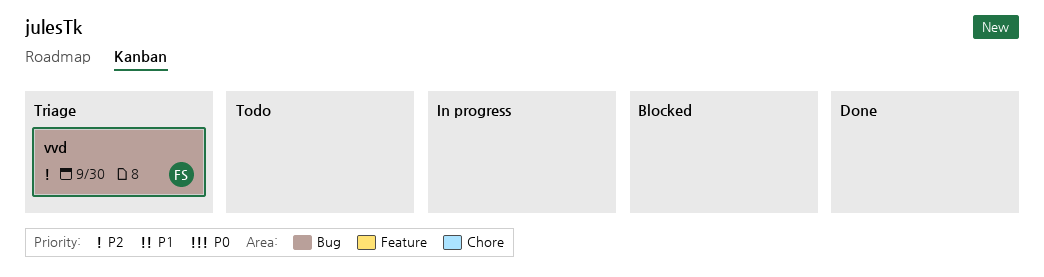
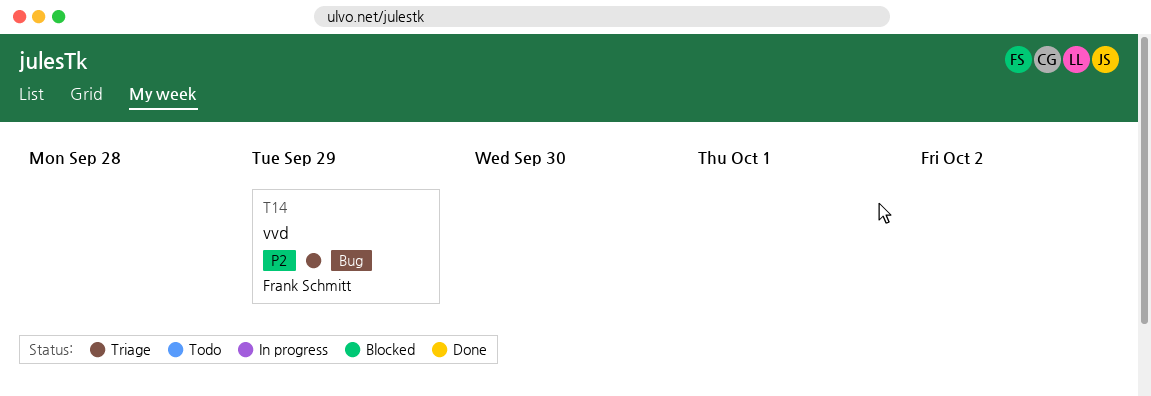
vvd, due: Sep 30 -> Sep 29

